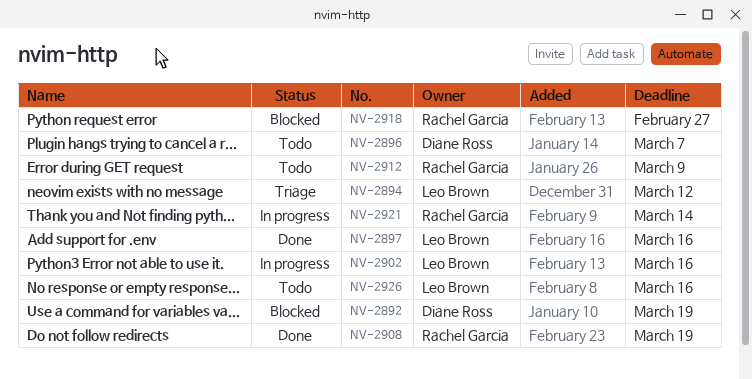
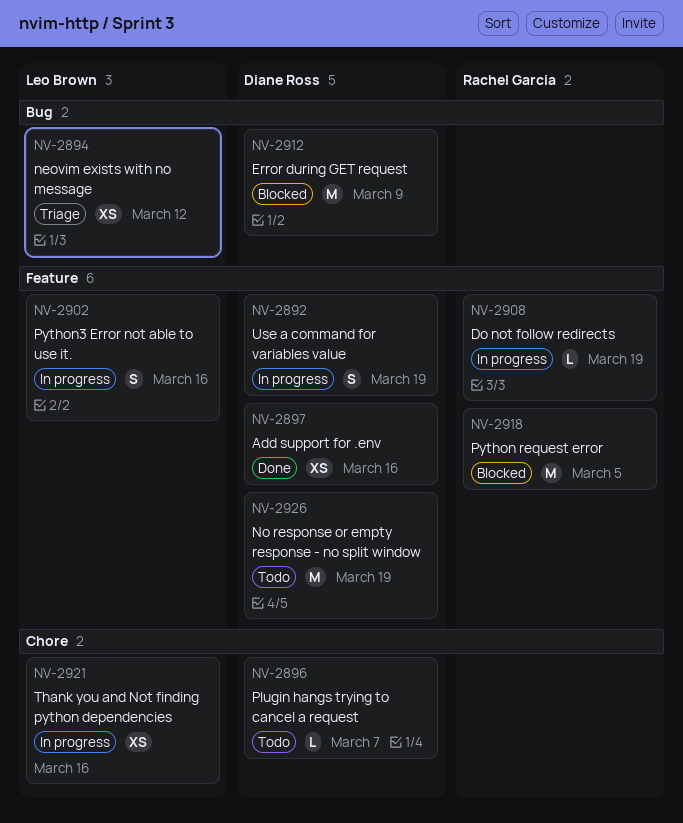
NV-2892, status: Blocked -> In progress
NV-2897, owner: Leo Brown -> Diane Ross
NV-2908, status: Done -> In progress
NV-2912, status: Todo -> Blocked
NV-2912, owner: Rachel Garcia -> Diane Ross
NV-2918, due: Feb 27 -> Mar 5
NV-2921, owner: Rachel Garcia -> Leo Brown
NV-2921, due: Mar 14 -> Mar 16
NV-2926, owner: Leo Brown -> Diane Ross
NV-2926, due: Mar 16 -> Mar 19

